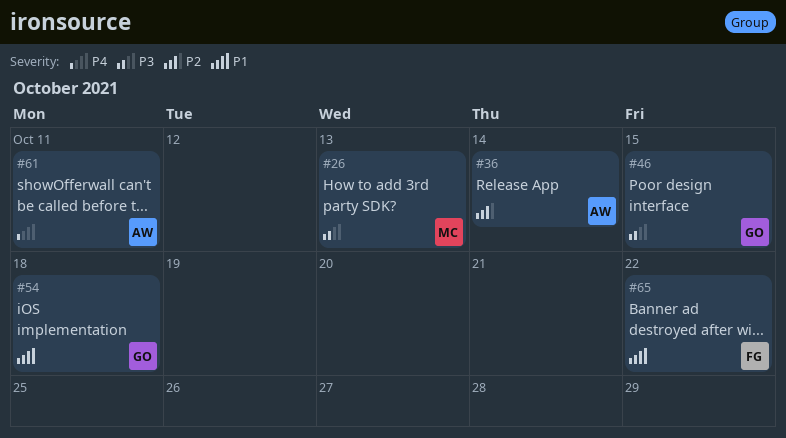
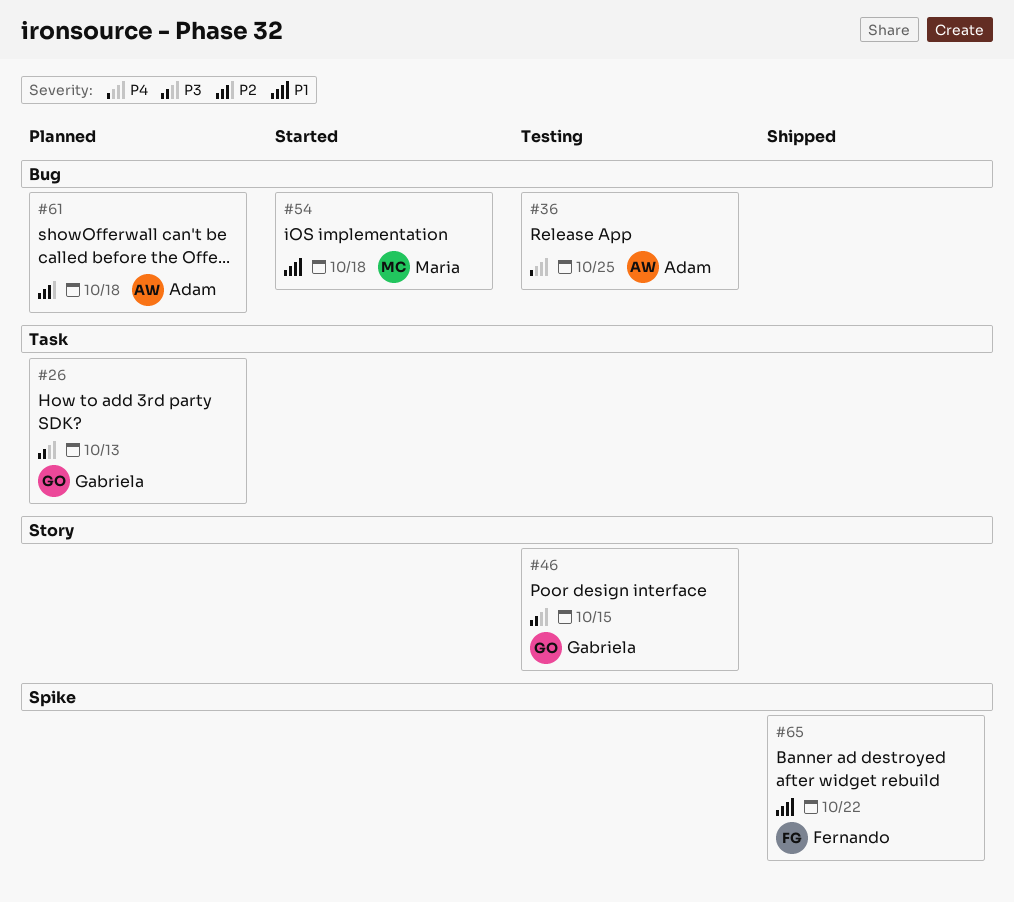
#26, owner: Maria -> Gabriela
#36, priority: P2 -> P4
#36, due: Oct 14 -> Oct 25
#54, owner: Gabriela -> Maria
#61, priority: P4 -> P2
#61, due: Oct 11 -> Oct 18

